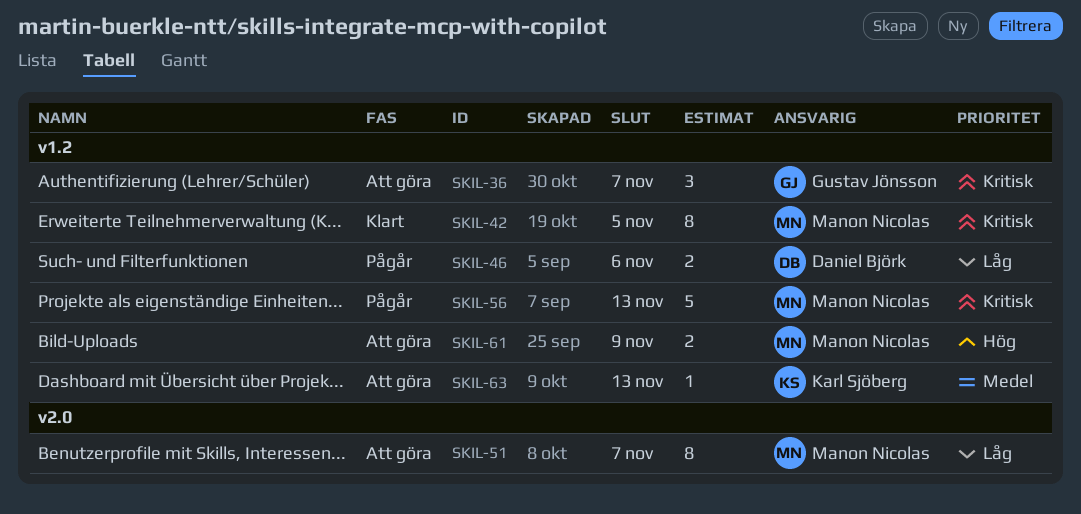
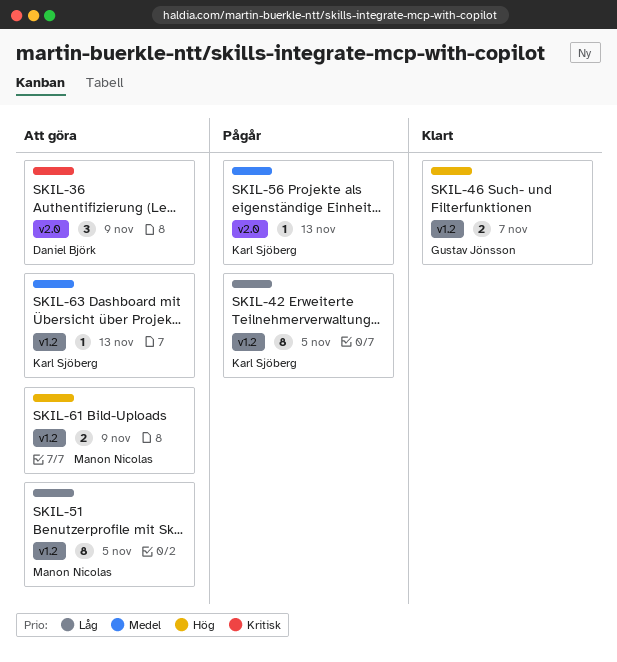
SKIL-36, owner: Gustav Jönsson -> Daniel Björk
SKIL-36, label: v1.2 -> v2.0
SKIL-36, due: Nov 7 -> Nov 9
SKIL-42, status: Klart -> Pågår
SKIL-42, owner: Manon Nicolas -> Karl Sjöberg
SKIL-42, priority: Kritisk -> Låg
SKIL-46, status: Pågår -> Klart
SKIL-46, owner: Daniel Björk -> Gustav Jönsson
SKIL-46, priority: Låg -> Hög
SKIL-46, due: Nov 6 -> Nov 7
SKIL-51, label: v2.0 -> v1.2
SKIL-51, due: Nov 7 -> Nov 5
SKIL-56, owner: Manon Nicolas -> Karl Sjöberg
SKIL-56, priority: Kritisk -> Medel
SKIL-56, label: v1.2 -> v2.0
SKIL-56, estimate: 5 -> 1

